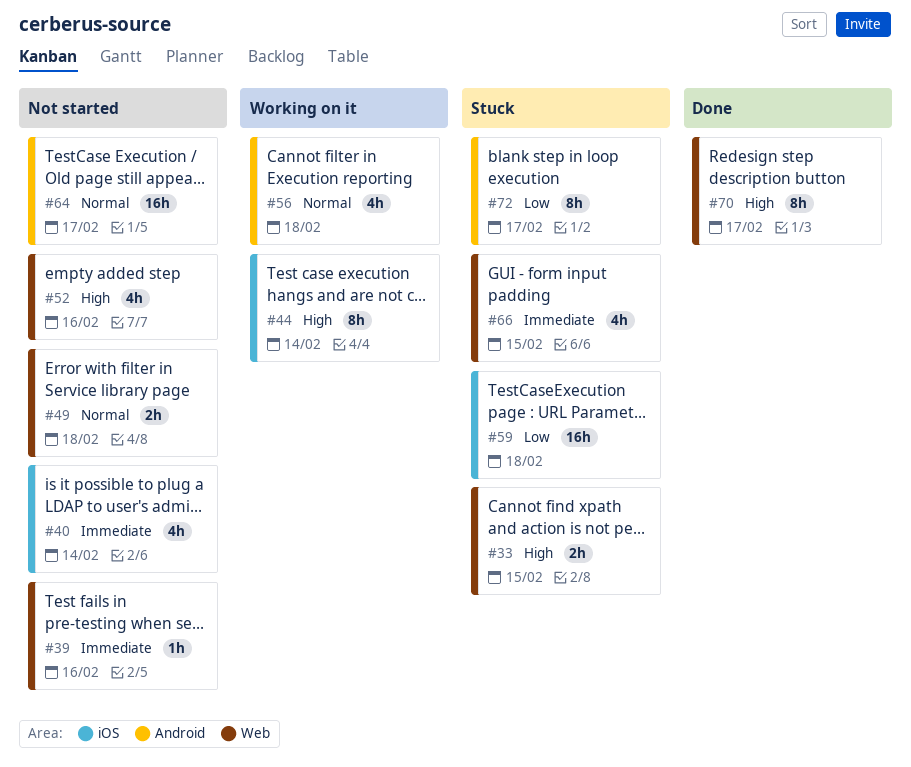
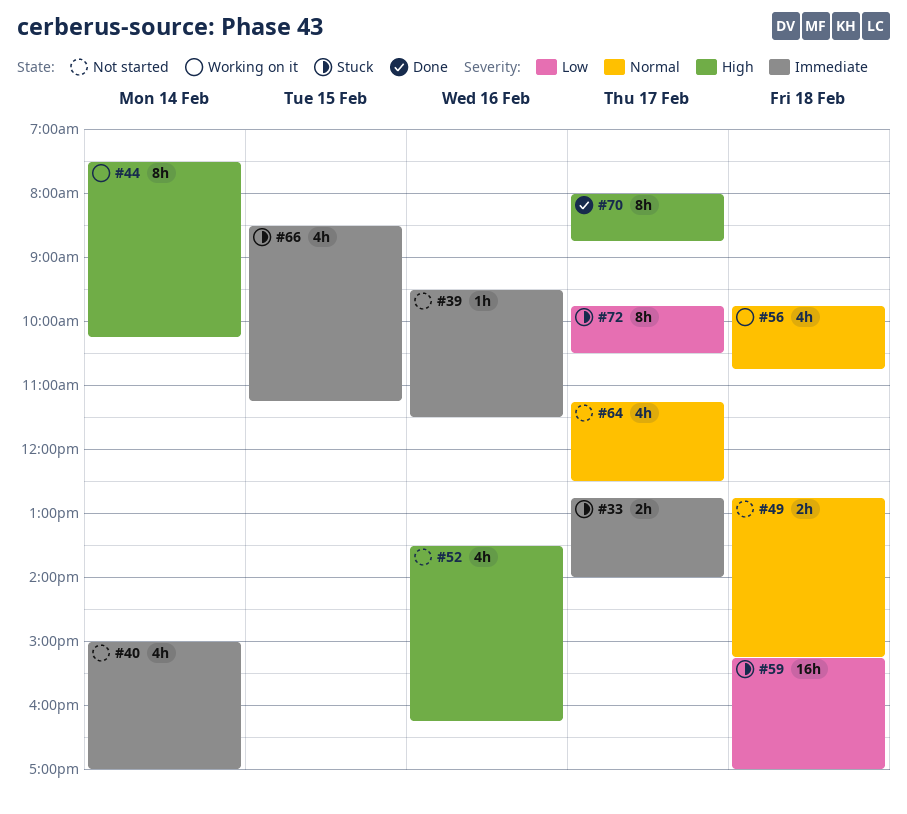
#33, priority: High -> Immediate
#33, day: Feb 15 -> Feb 17
#64, estimate: 16h -> 4h

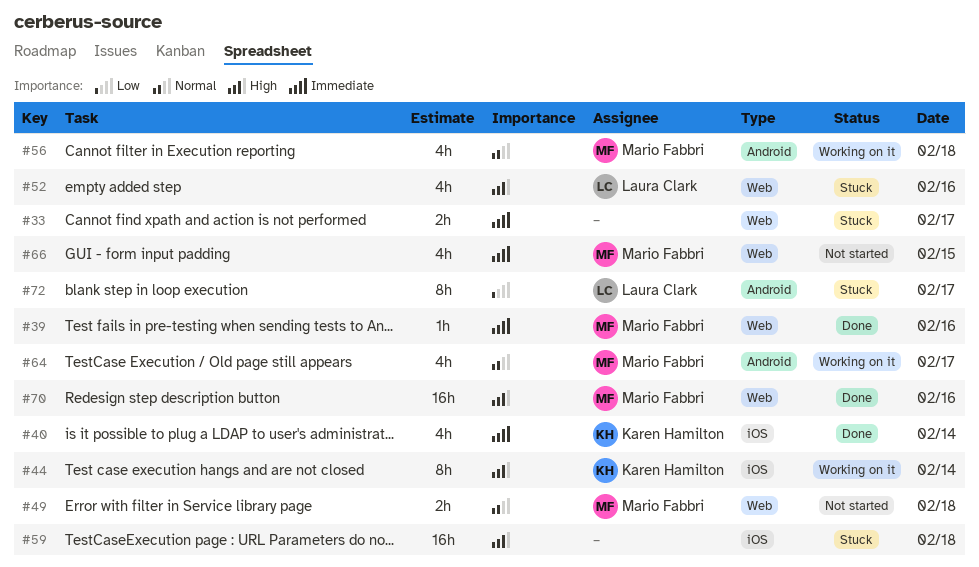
#39, status: Not started -> Done
#40, status: Not started -> Done
#52, status: Not started -> Stuck
#59, priority: Low -> High
#64, status: Not started -> Working on it
#66, status: Stuck -> Not started
#70, estimate: 8h -> 16h
#70, day: Feb 17 -> Feb 16

